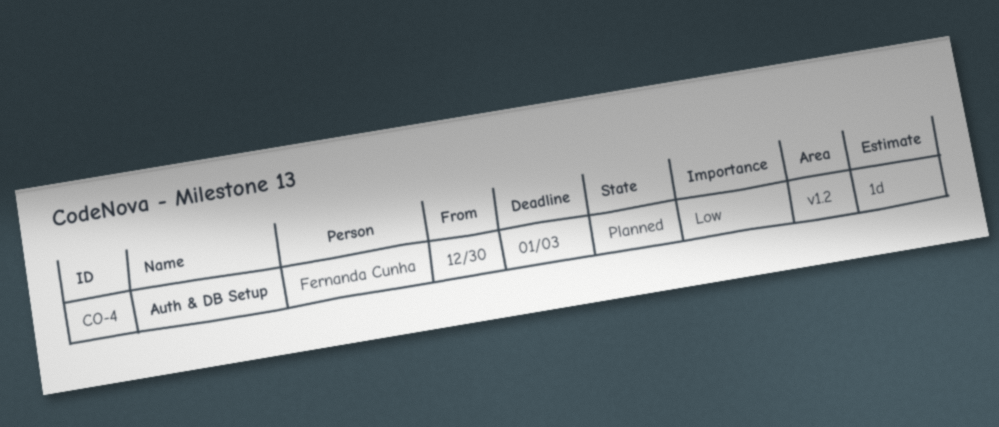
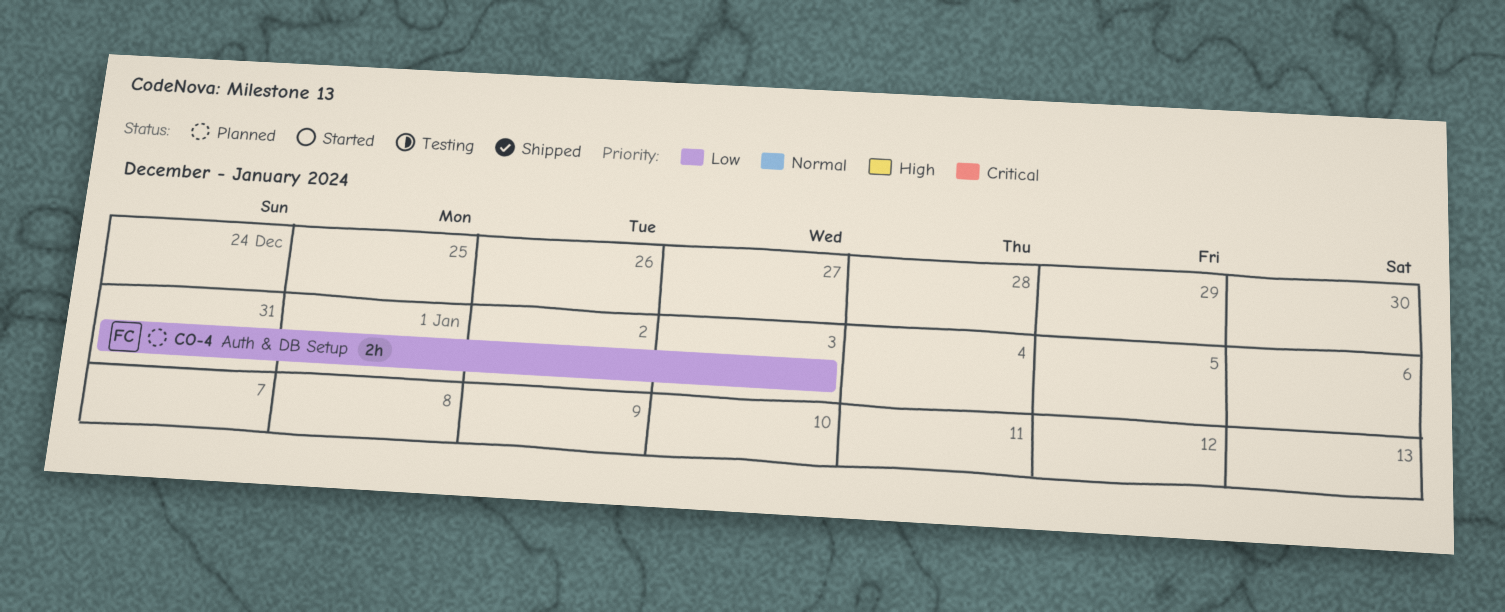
CO-4, estimate: 1d -> 2h
CO-4, start: Dec 30 -> Dec 31

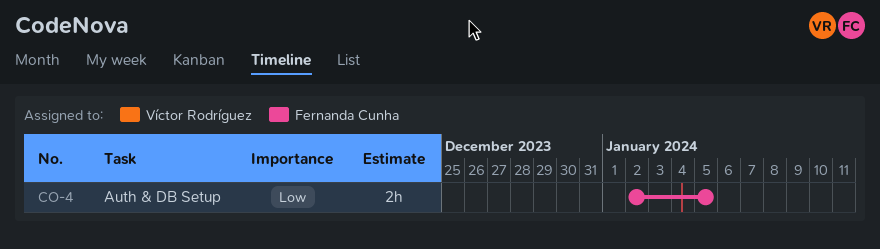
CO-4, start: Dec 31 -> Jan 2
CO-4, due: Jan 3 -> Jan 5

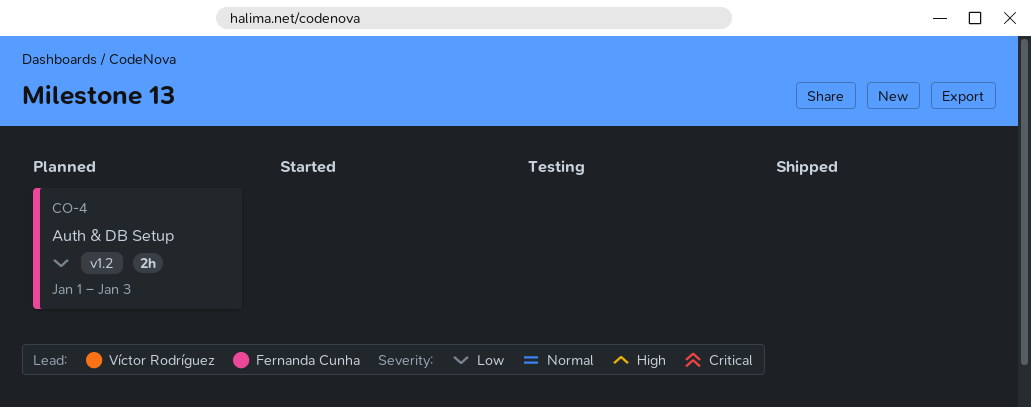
CO-4, start: Jan 2 -> Jan 1
CO-4, due: Jan 5 -> Jan 3

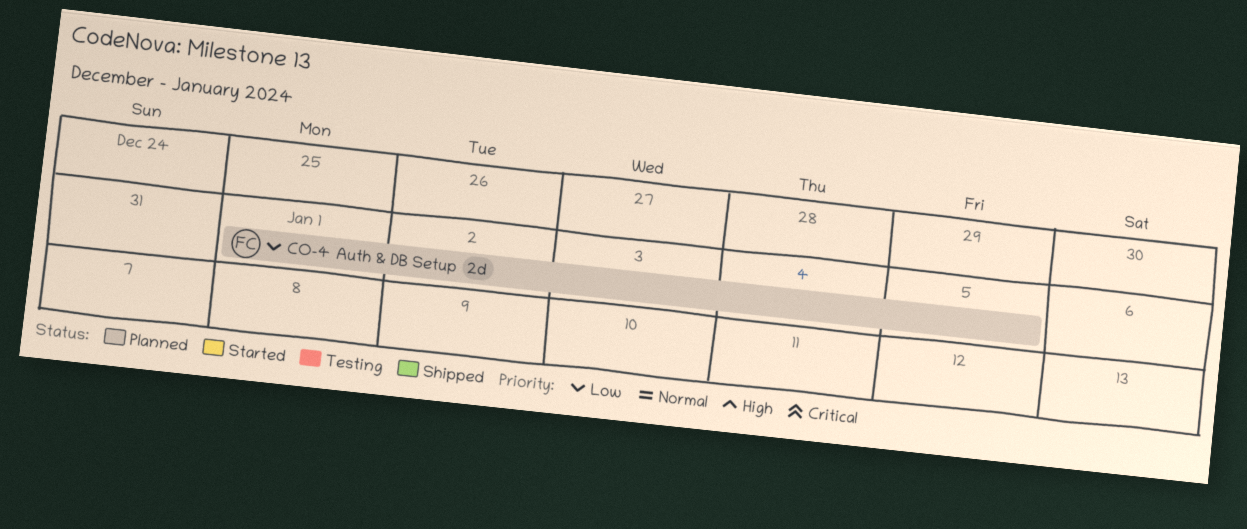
CO-4, estimate: 2h -> 2d
CO-4, due: Jan 3 -> Jan 5

